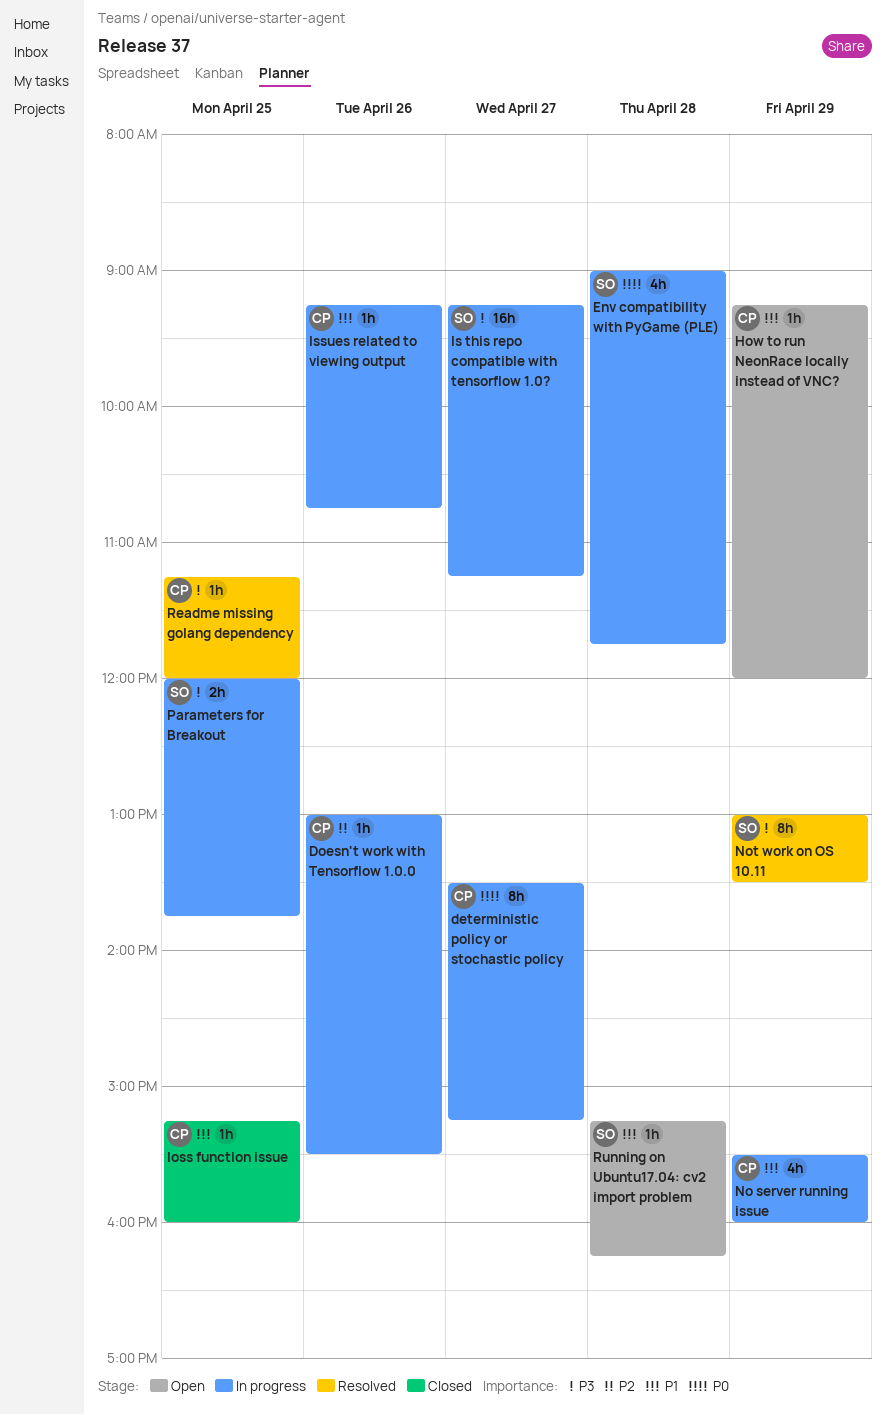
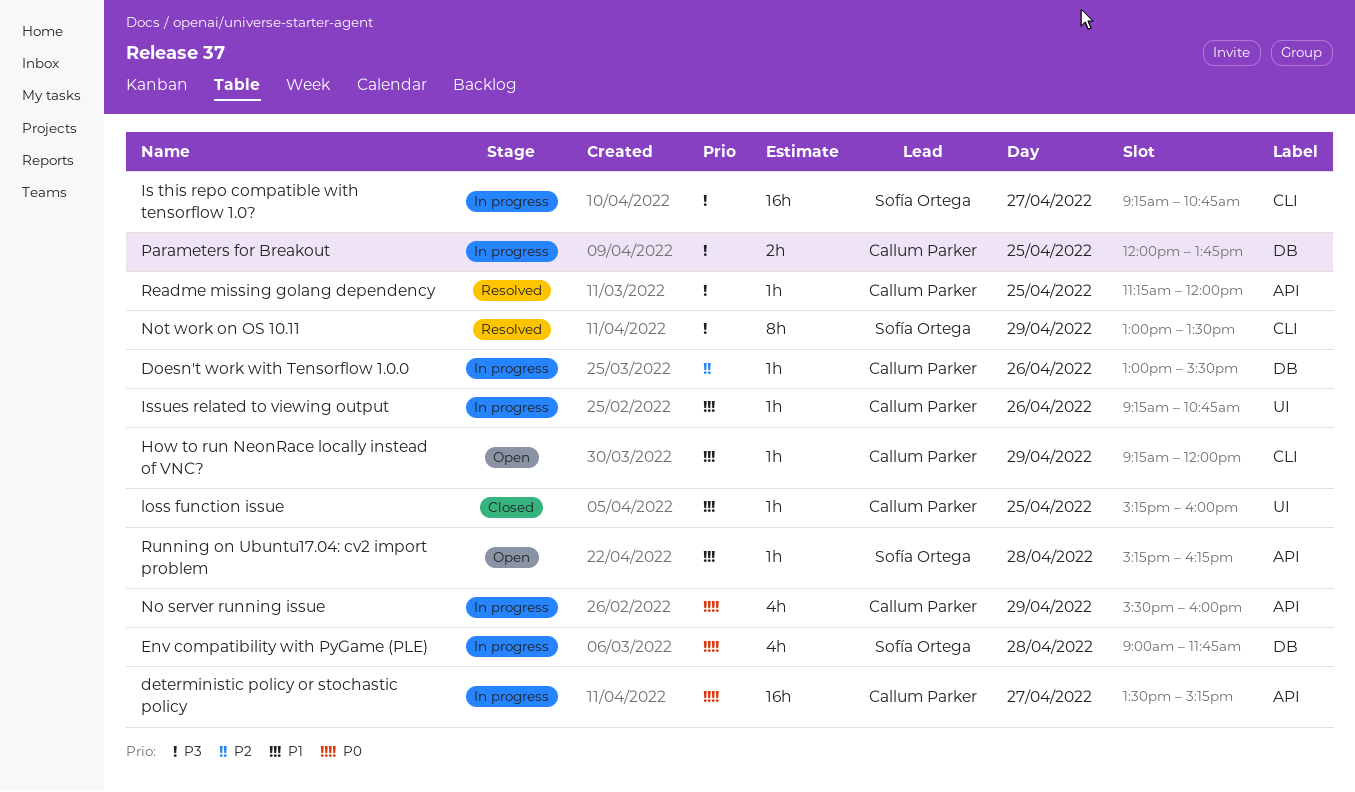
deterministic policy or stochastic policy, estimate: 8h -> 16h
Is this repo compatible with tensorflow 1.0?, ends: 11:15 -> 10:45
No server running issue, priority: P1 -> P0
Parameters for Breakout, owner: Sofía Ortega -> Callum Parker

